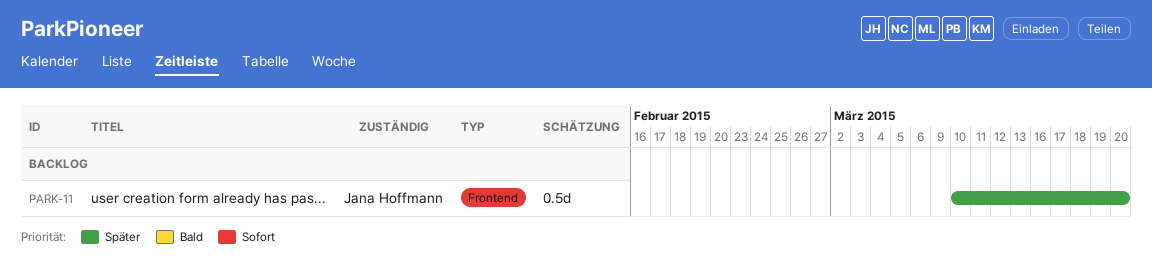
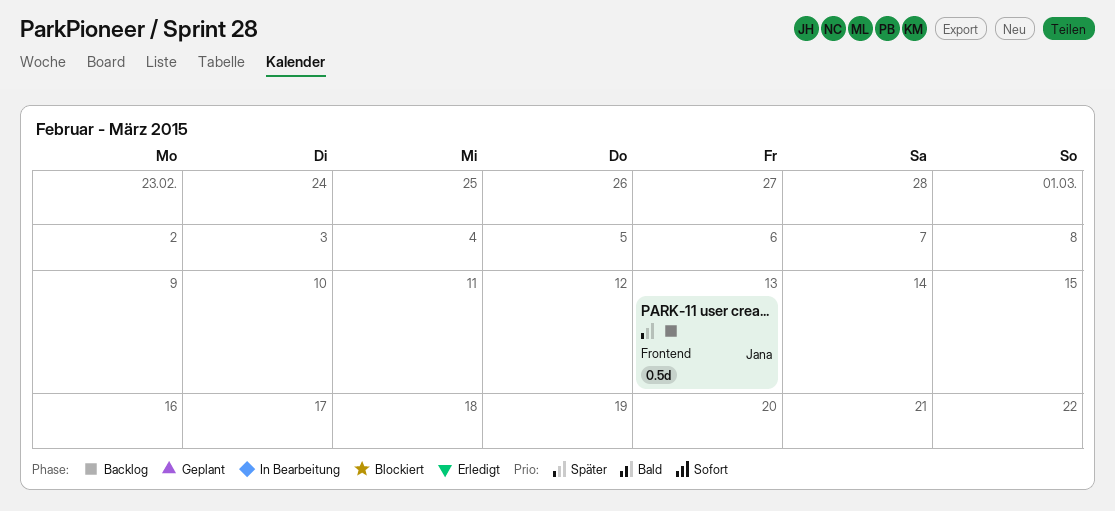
PARK-11, due: Mar 20 -> Mar 13

